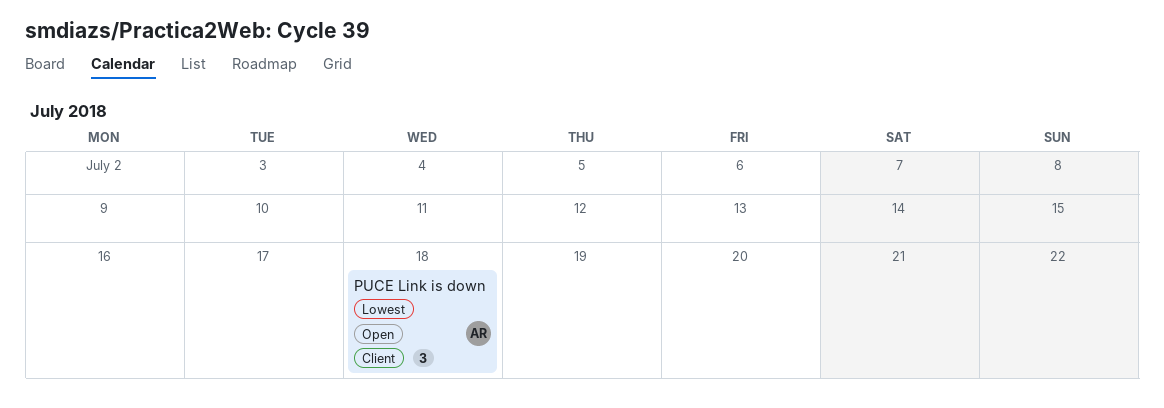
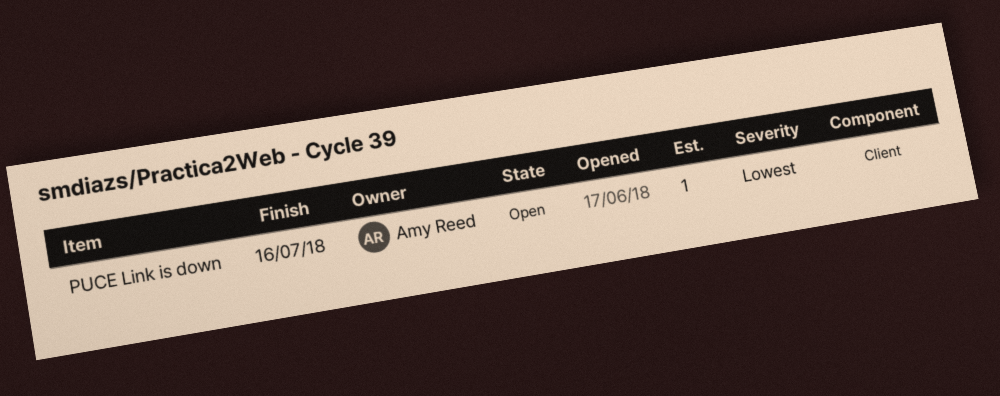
PUCE Link is down, estimate: 3 -> 1
PUCE Link is down, due: Jul 18 -> Jul 16

